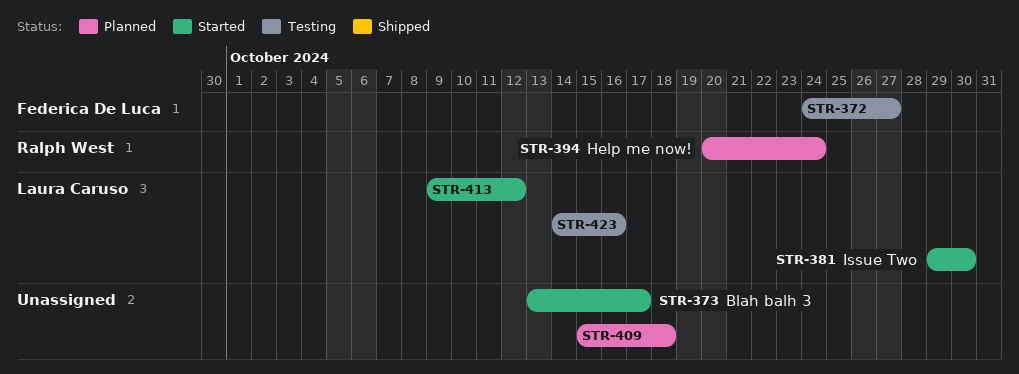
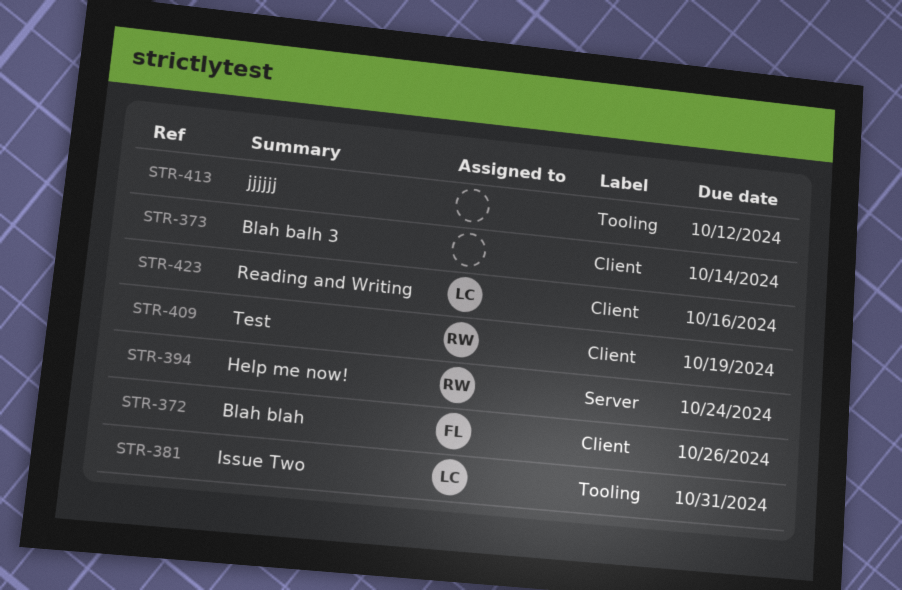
STR-372, due: Oct 27 -> Oct 26
STR-373, due: Oct 17 -> Oct 14
STR-381, due: Oct 30 -> Oct 31
STR-409, owner: none -> Ralph West
STR-409, due: Oct 18 -> Oct 19
STR-413, owner: Laura Caruso -> none

